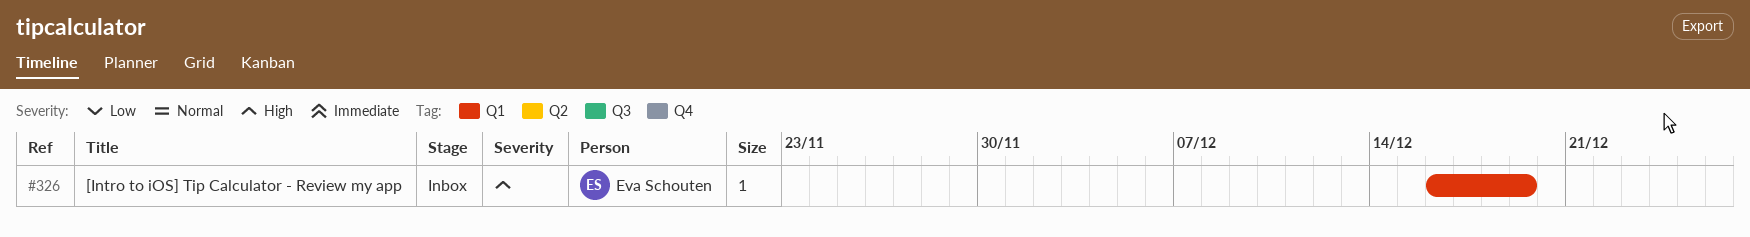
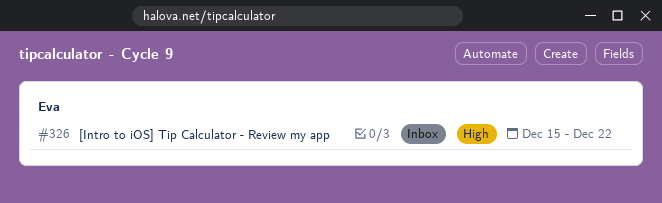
#326, start: Dec 16 -> Dec 15
#326, due: Dec 19 -> Dec 22

